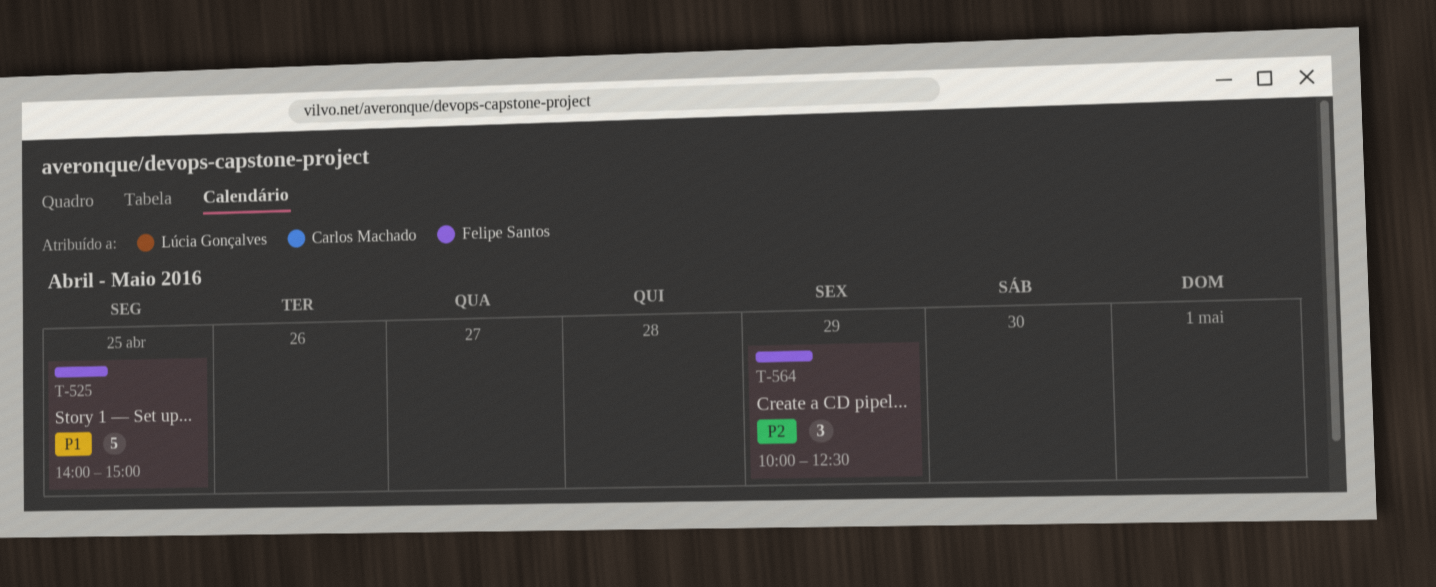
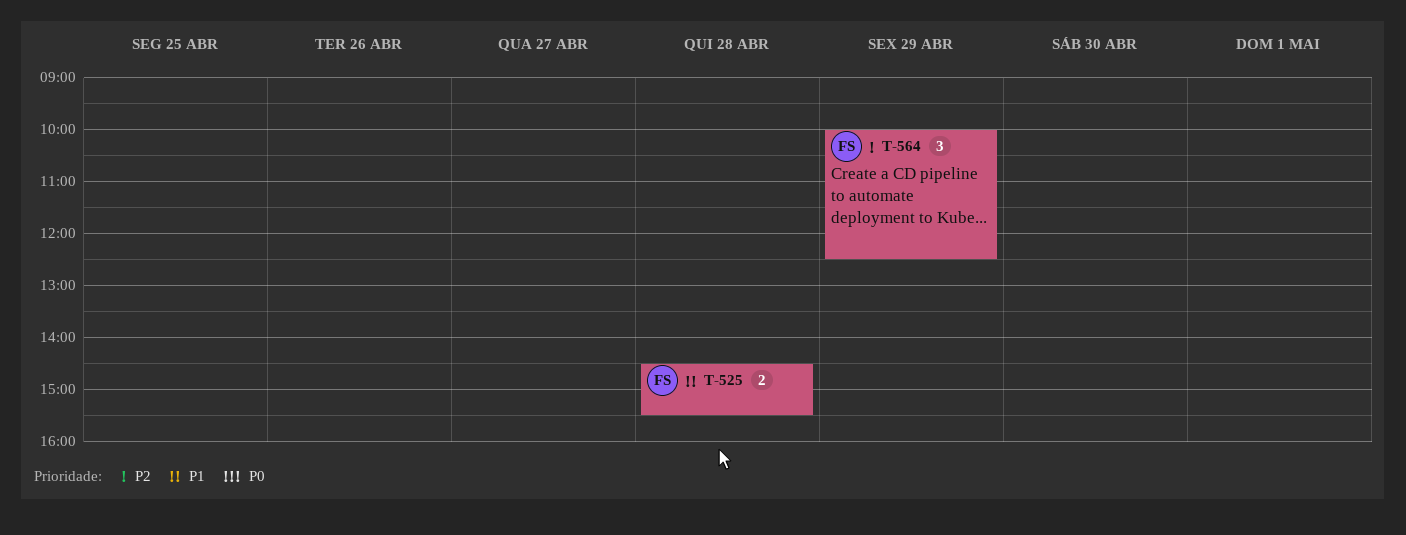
T-525, estimate: 5 -> 2
T-525, day: Apr 25 -> Apr 28
T-525, begins: 14:00 -> 14:30
T-525, ends: 15:00 -> 15:30

